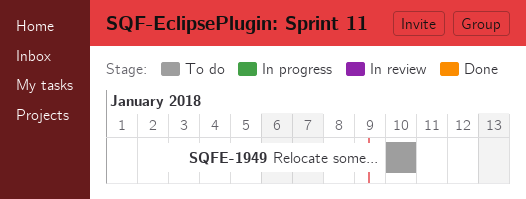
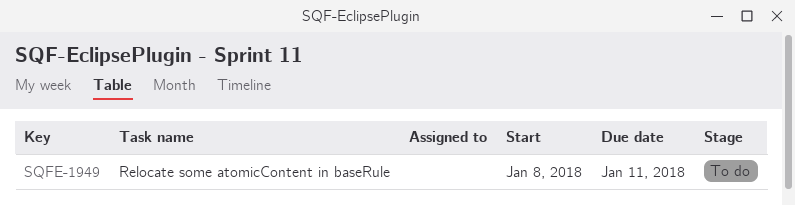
SQFE-1949, start: Jan 10 -> Jan 8
SQFE-1949, due: Jan 10 -> Jan 11

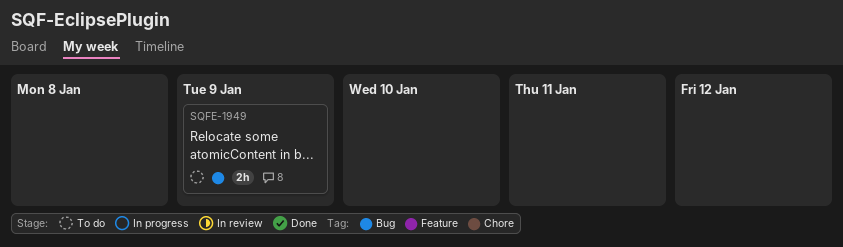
SQFE-1949, due: Jan 11 -> Jan 9

